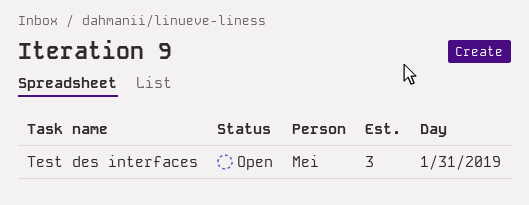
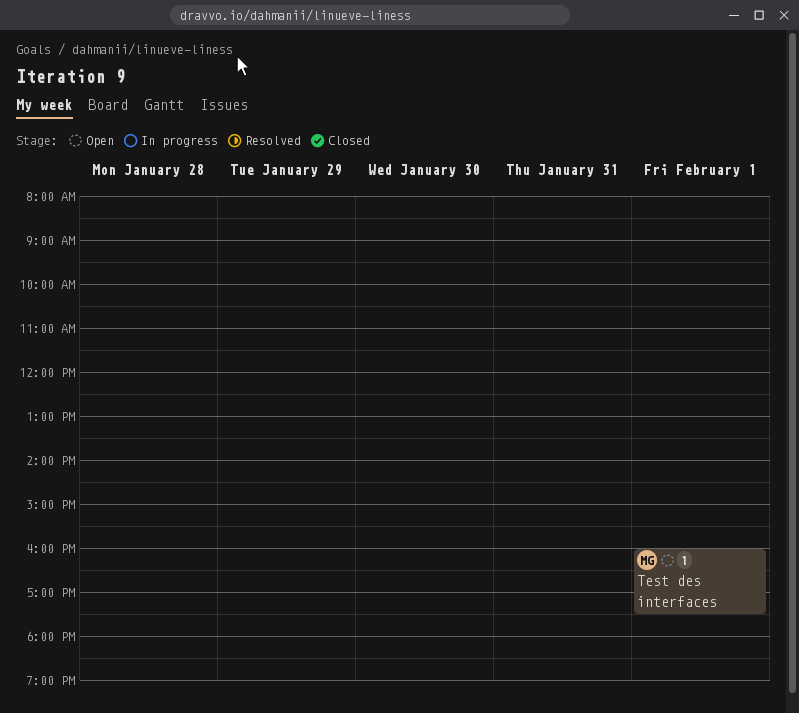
Test des interfaces, estimate: 3 -> 1
Test des interfaces, day: Jan 31 -> Feb 1

